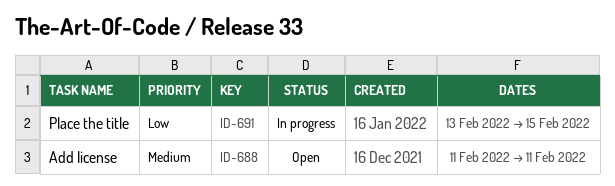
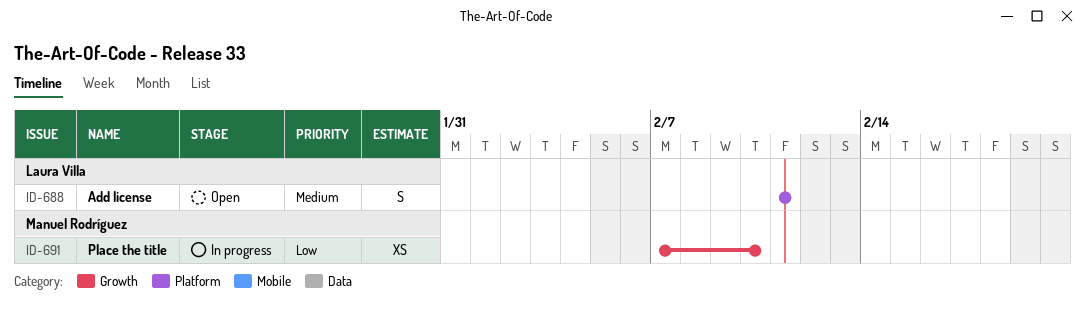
ID-691, start: Feb 13 -> Feb 7
ID-691, due: Feb 15 -> Feb 10

